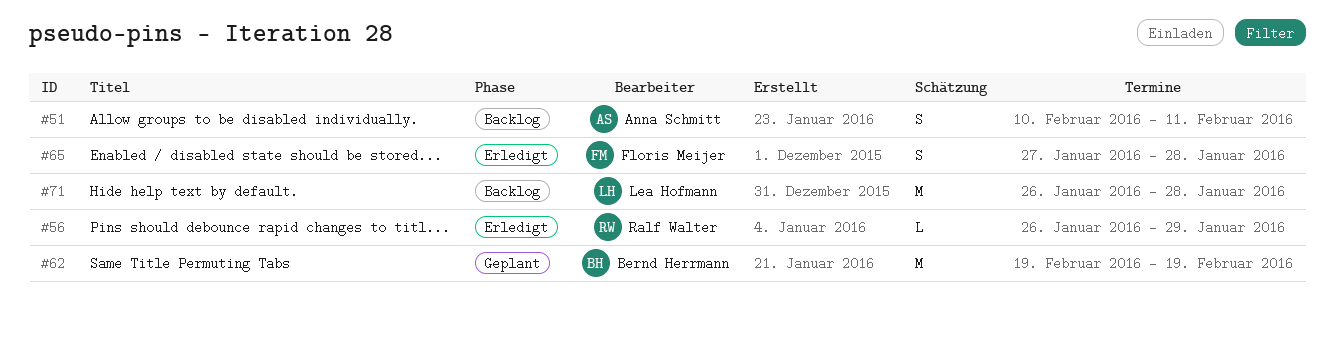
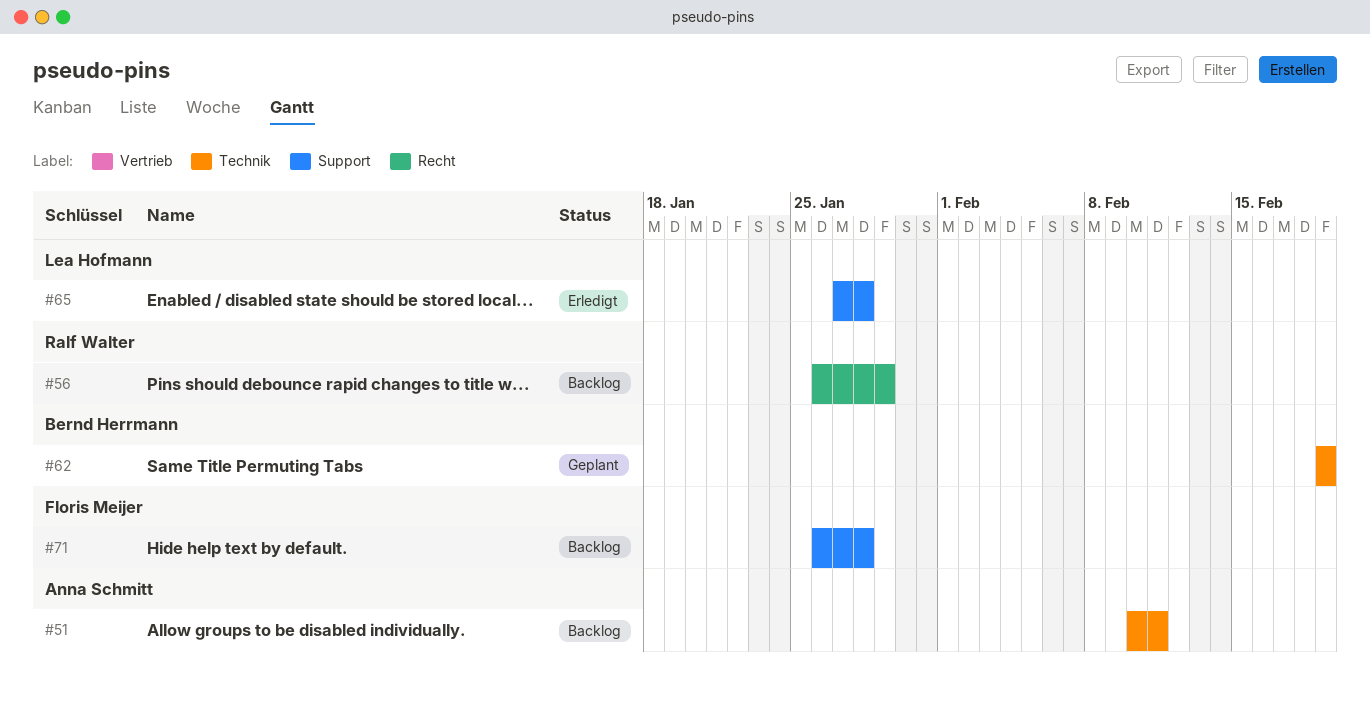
#56, status: Erledigt -> Backlog
#65, owner: Floris Meijer -> Lea Hofmann
#71, owner: Lea Hofmann -> Floris Meijer

